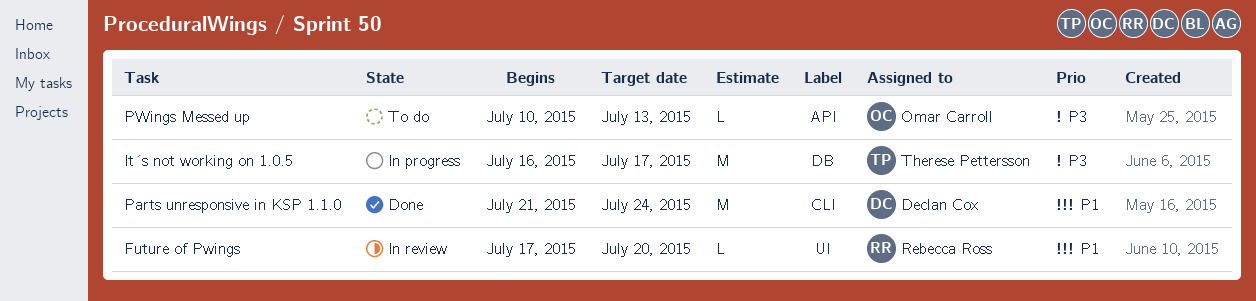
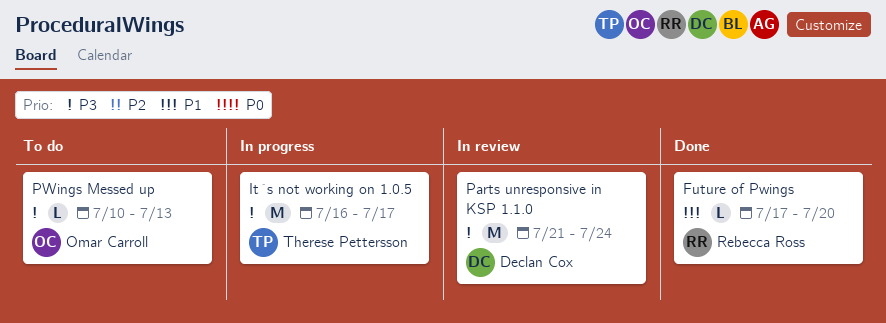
Future of Pwings, status: In review -> Done
Parts unresponsive in KSP 1.1.0, status: Done -> In review
Parts unresponsive in KSP 1.1.0, priority: P1 -> P3

